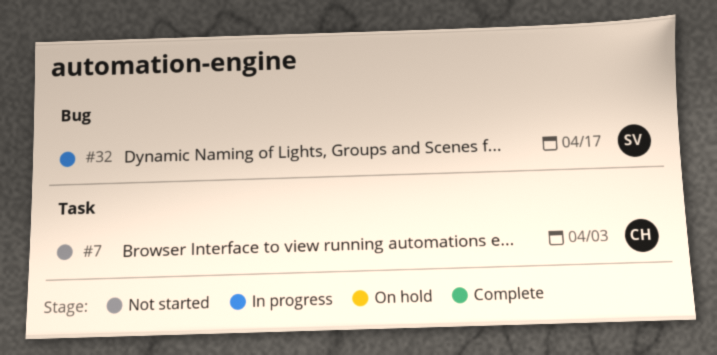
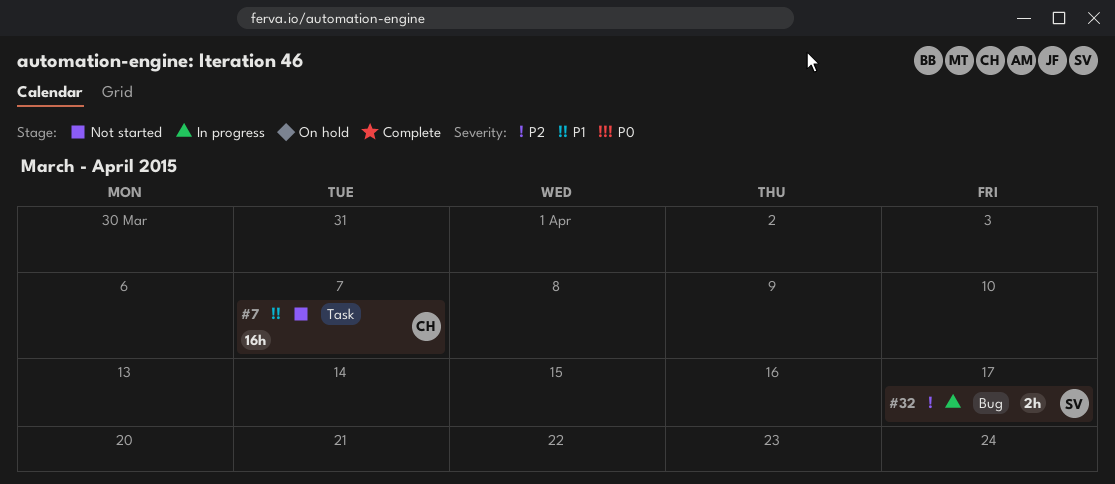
#7, due: Apr 3 -> Apr 7

